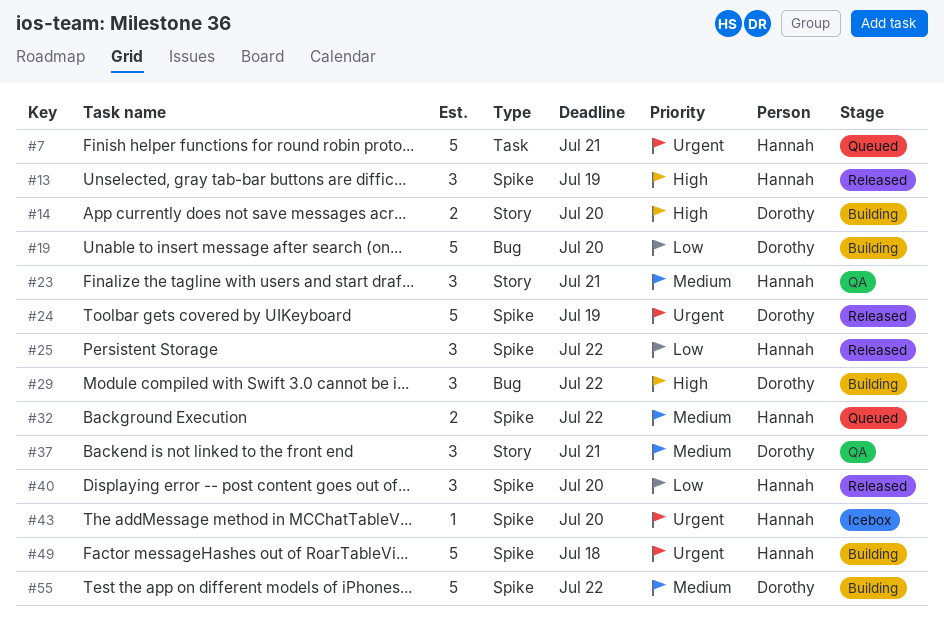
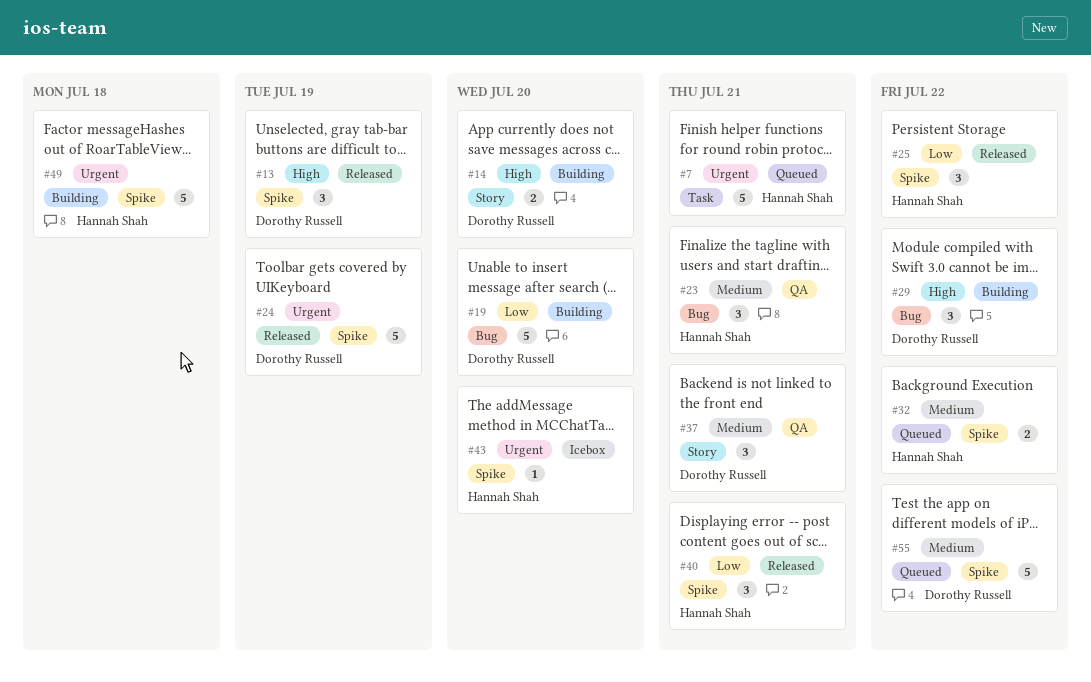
#13, owner: Hannah Shah -> Dorothy Russell
#23, label: Story -> Bug
#40, due: Jul 20 -> Jul 21
#55, status: Building -> Queued

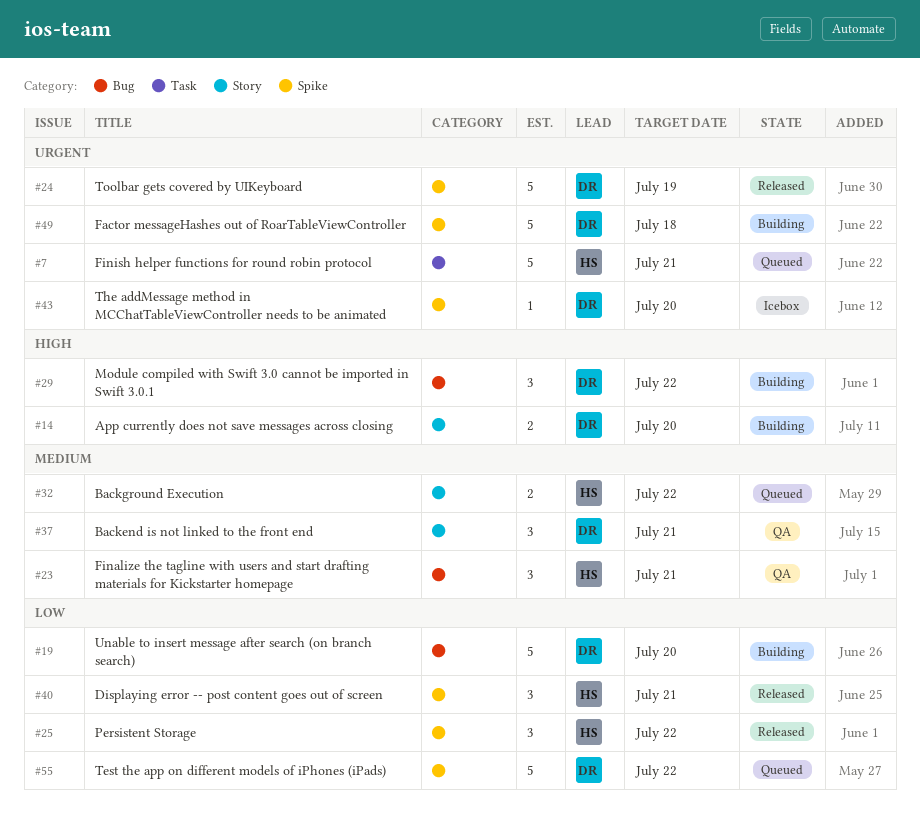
#13: present -> none
#32, label: Spike -> Story
#43, owner: Hannah Shah -> Dorothy Russell
#49, owner: Hannah Shah -> Dorothy Russell
#55, priority: Medium -> Low

